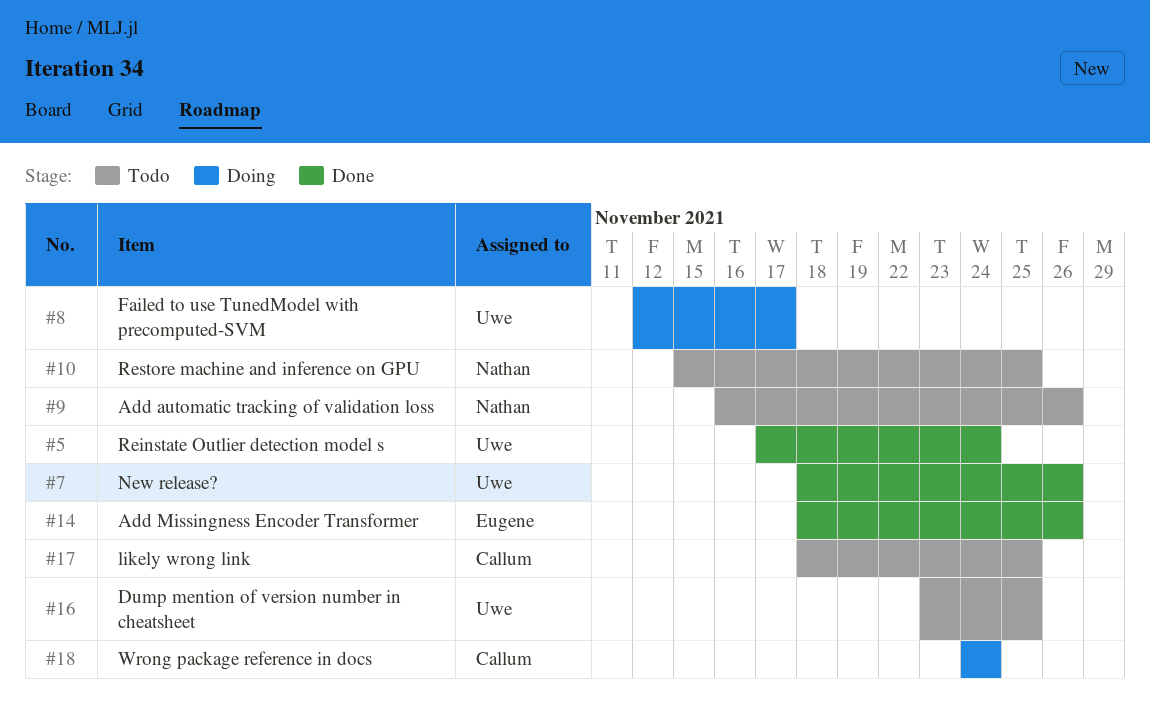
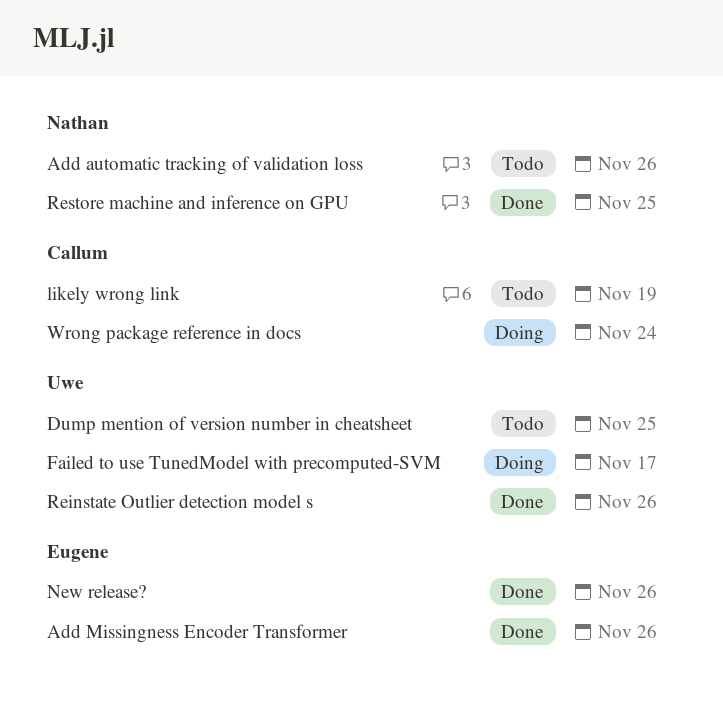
likely wrong link, due: Nov 25 -> Nov 19
New release?, owner: Uwe -> Eugene
Reinstate Outlier detection model s, due: Nov 24 -> Nov 26
Restore machine and inference on GPU, status: Todo -> Done

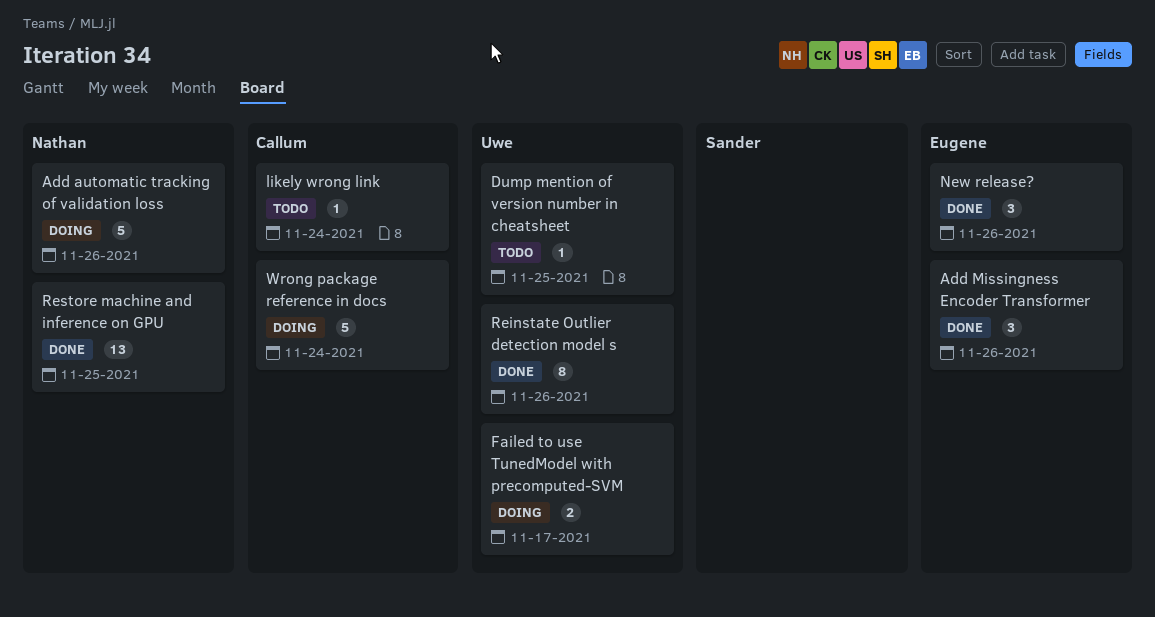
Add automatic tracking of validation loss, status: Todo -> Doing
likely wrong link, due: Nov 19 -> Nov 24

